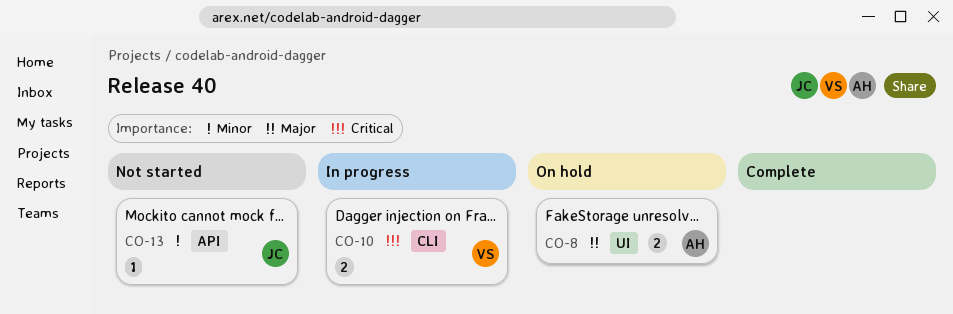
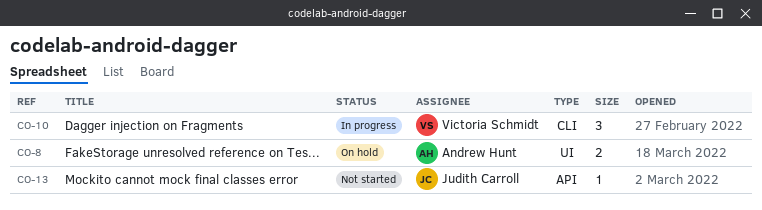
CO-10, estimate: 2 -> 3

